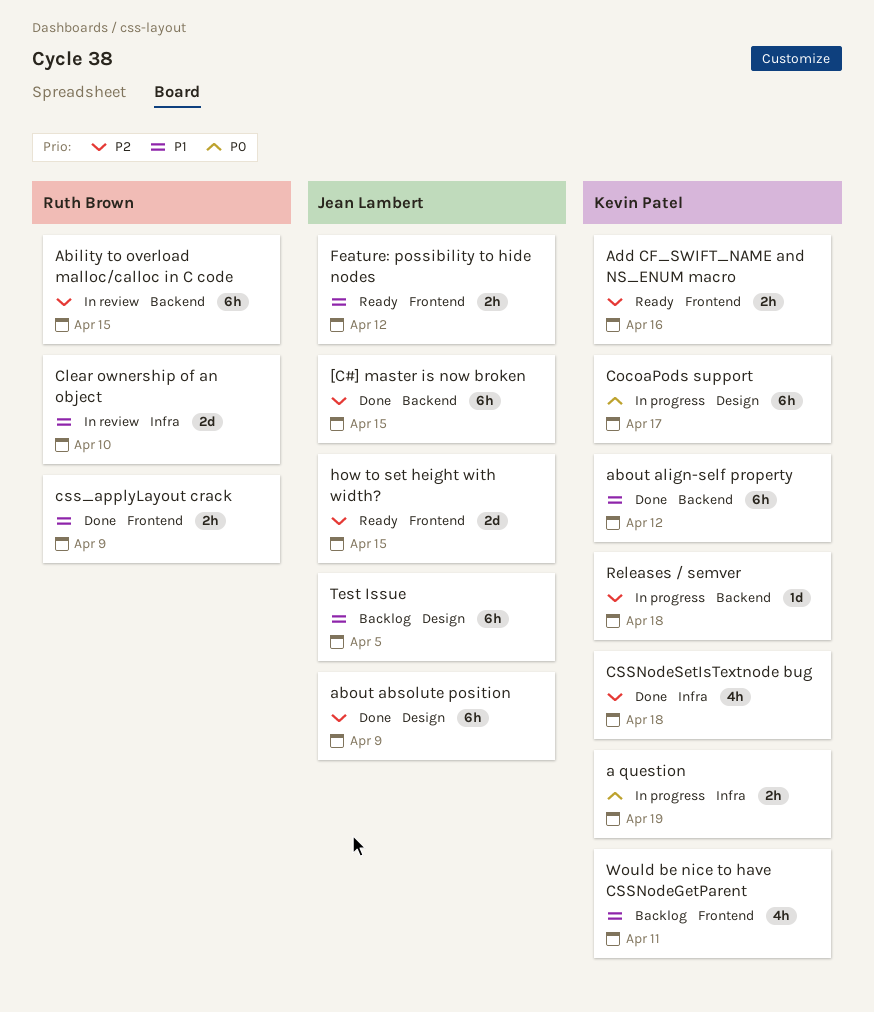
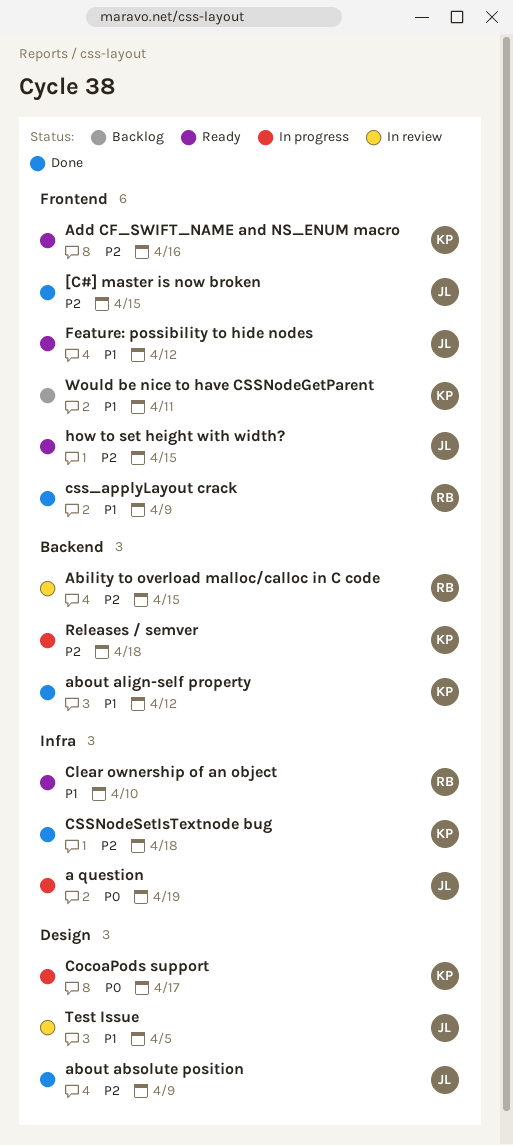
[C#] master is now broken, label: Backend -> Frontend
a question, owner: Kevin Patel -> Jean Lambert
Clear ownership of an object, status: In review -> Ready
Test Issue, status: Backlog -> In review

